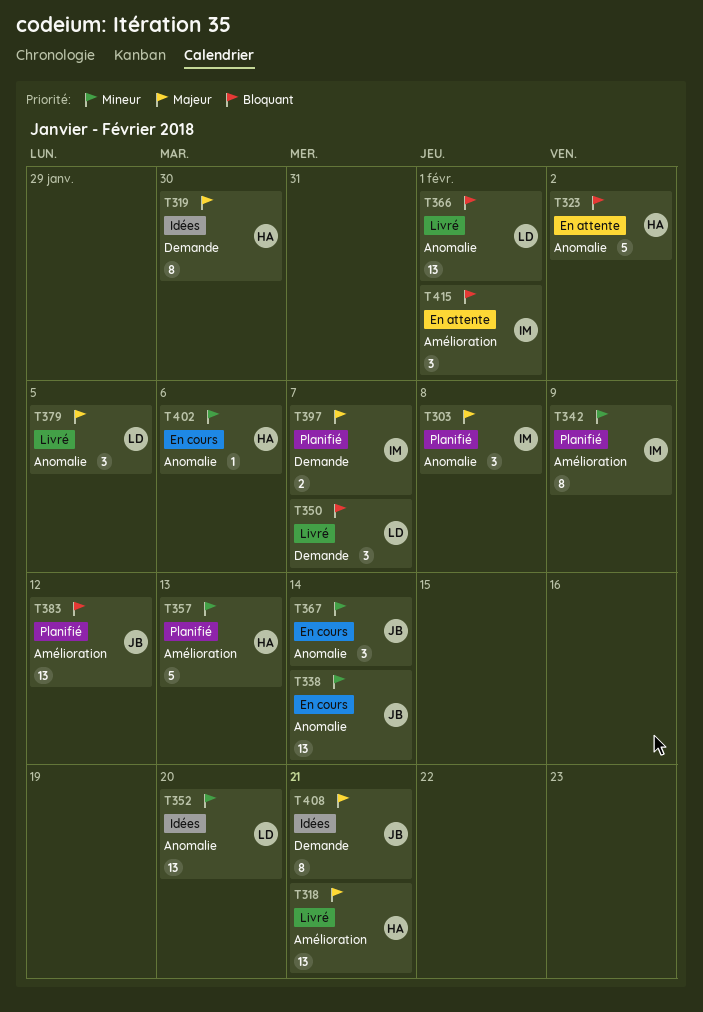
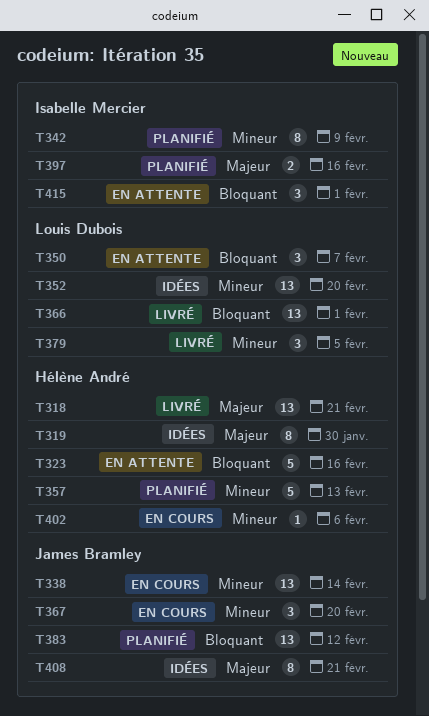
T303: present -> none
T323, due: Feb 2 -> Feb 16
T350, status: Livré -> En attente
T367, due: Feb 14 -> Feb 20
T379, priority: Majeur -> Mineur
T397, due: Feb 7 -> Feb 16

